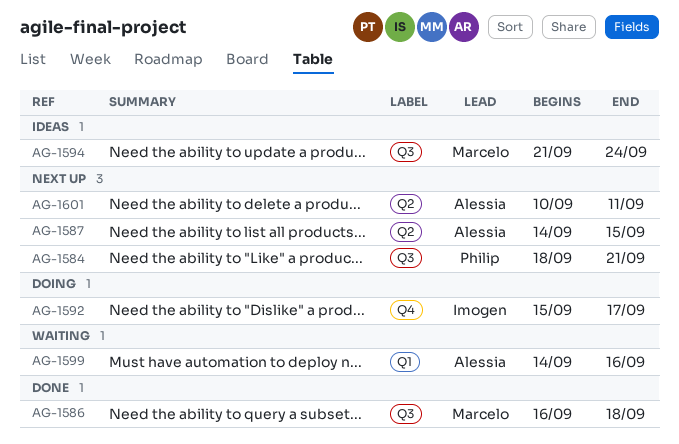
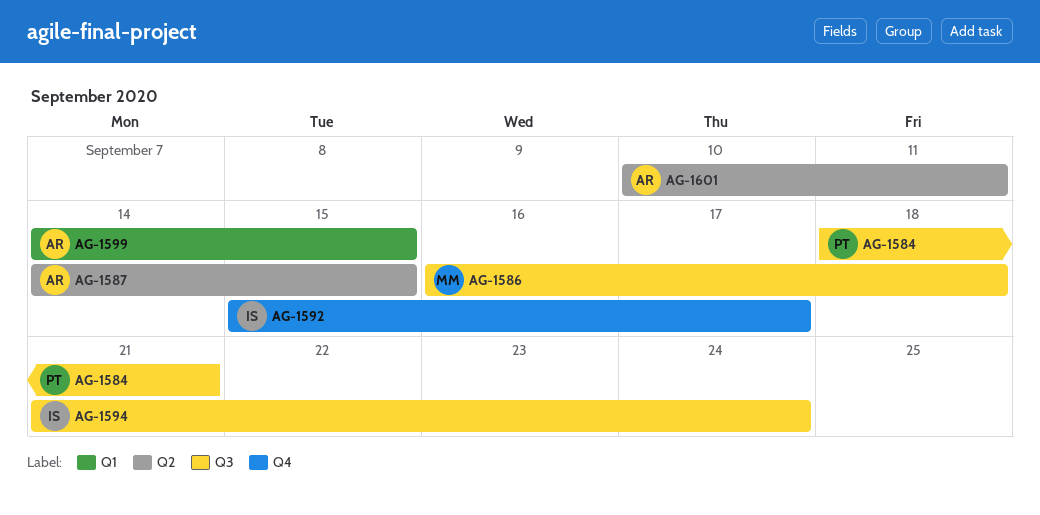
AG-1594, owner: Marcelo -> Imogen
AG-1599, due: Sep 16 -> Sep 15

